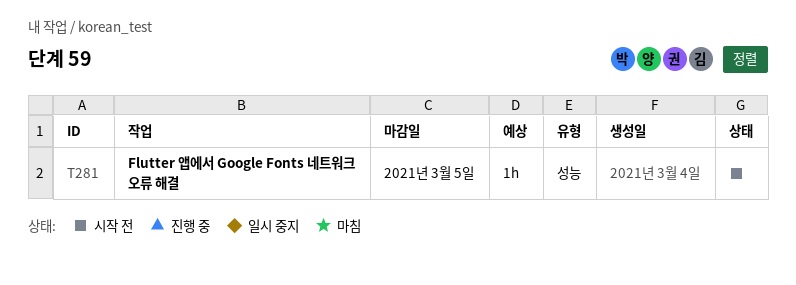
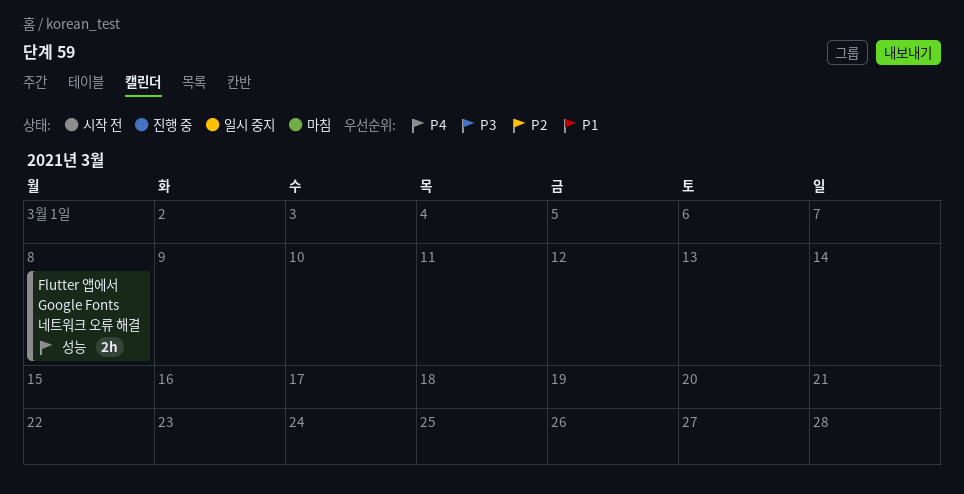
Flutter 앱에서 Google Fonts 네트워크 오류 해결, estimate: 1h -> 2h
Flutter 앱에서 Google Fonts 네트워크 오류 해결, due: Mar 5 -> Mar 8

